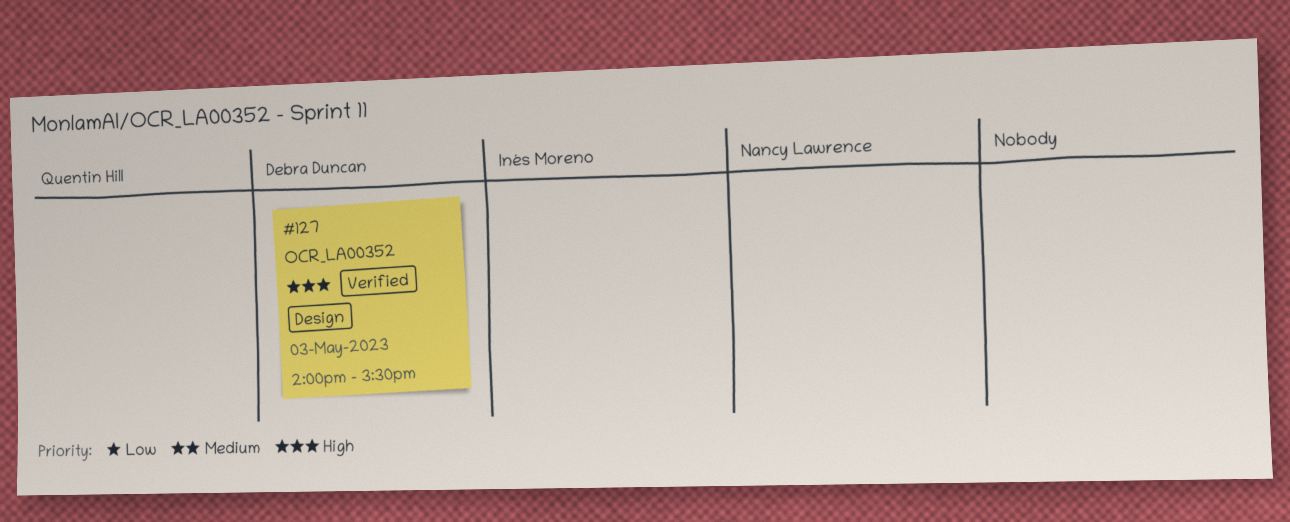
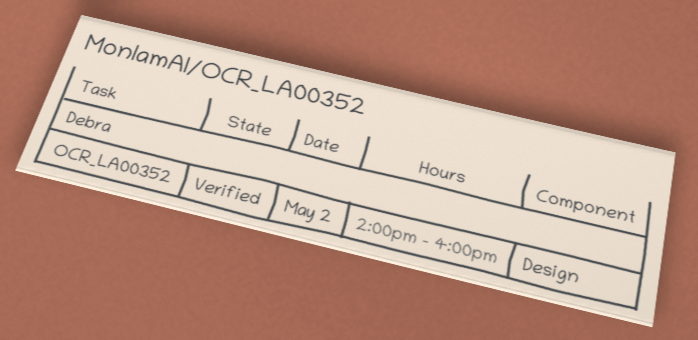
OCR_LA00352, day: May 3 -> May 2
OCR_LA00352, ends: 15:30 -> 16:00

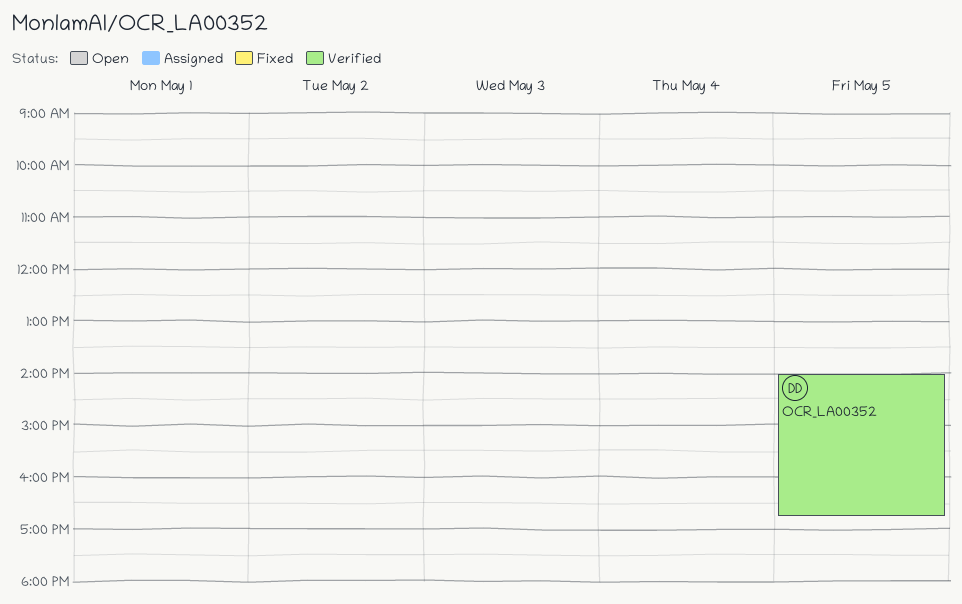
OCR_LA00352, day: May 2 -> May 5
OCR_LA00352, ends: 16:00 -> 16:45

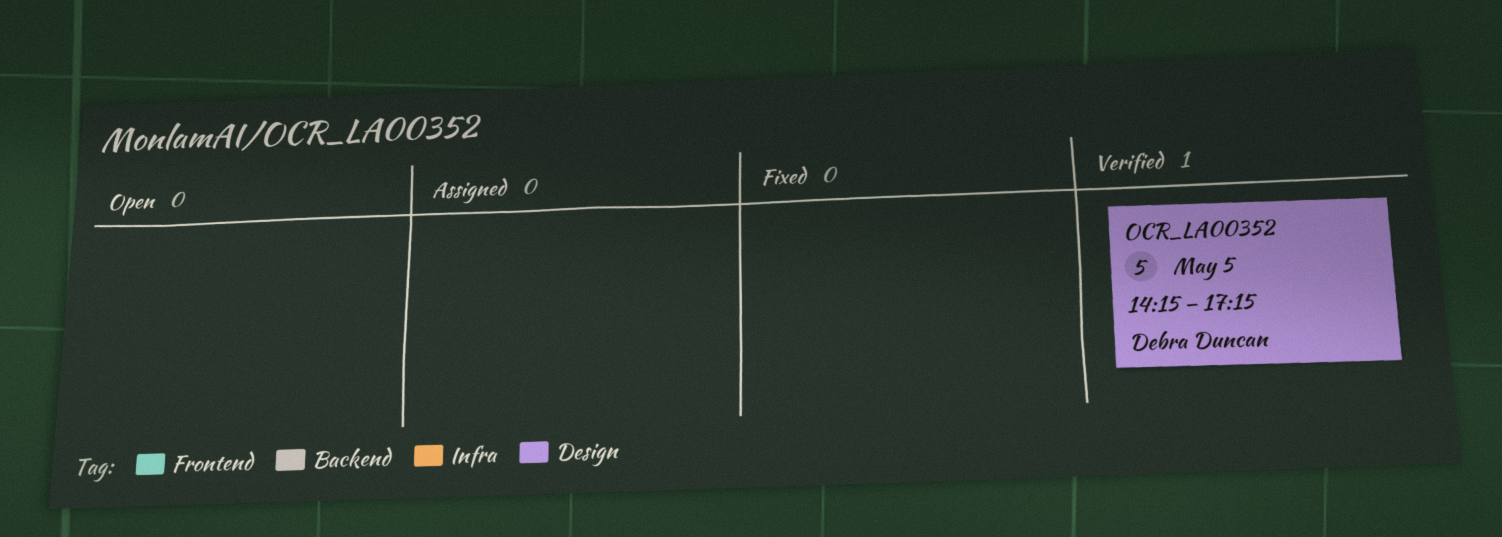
OCR_LA00352, begins: 14:00 -> 14:15
OCR_LA00352, ends: 16:45 -> 17:15

